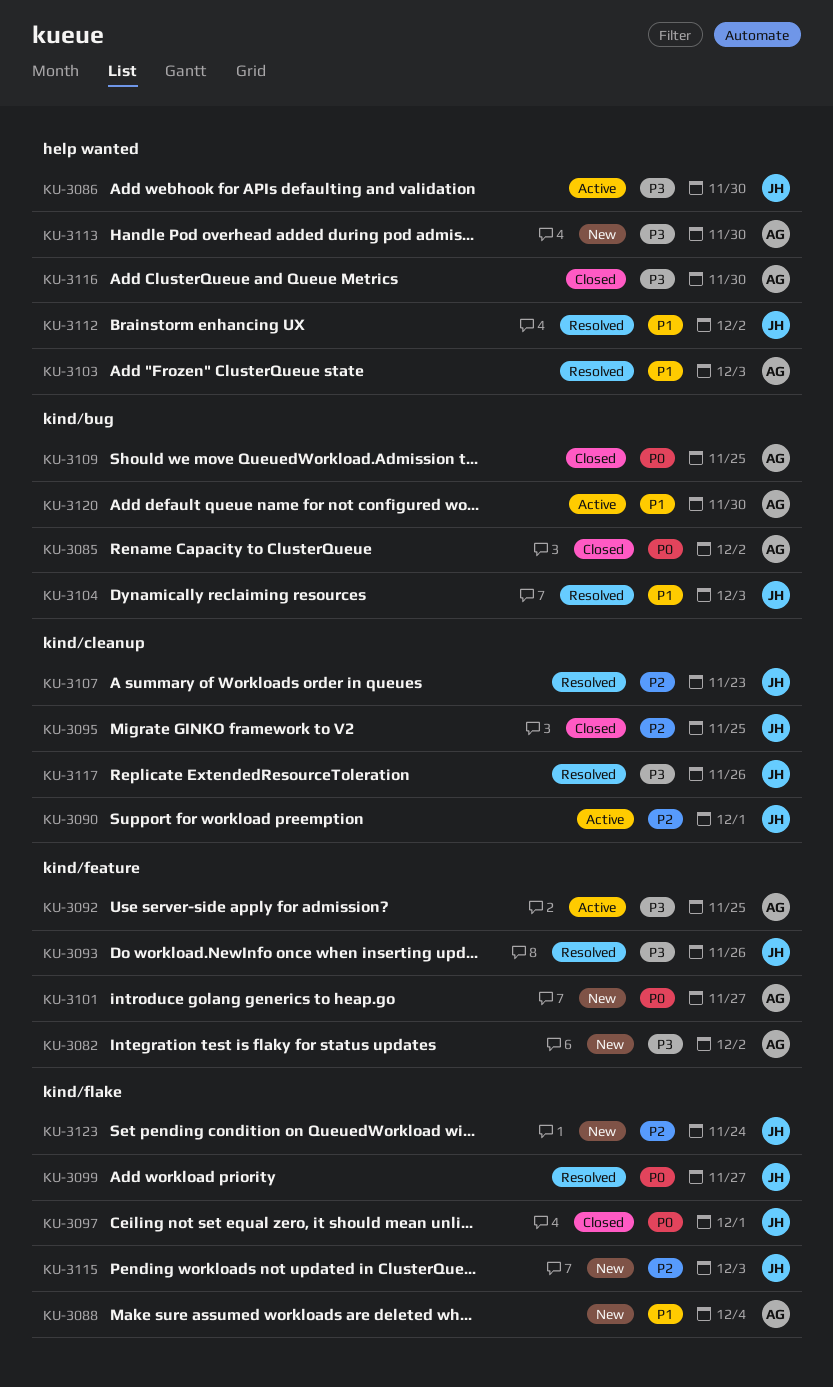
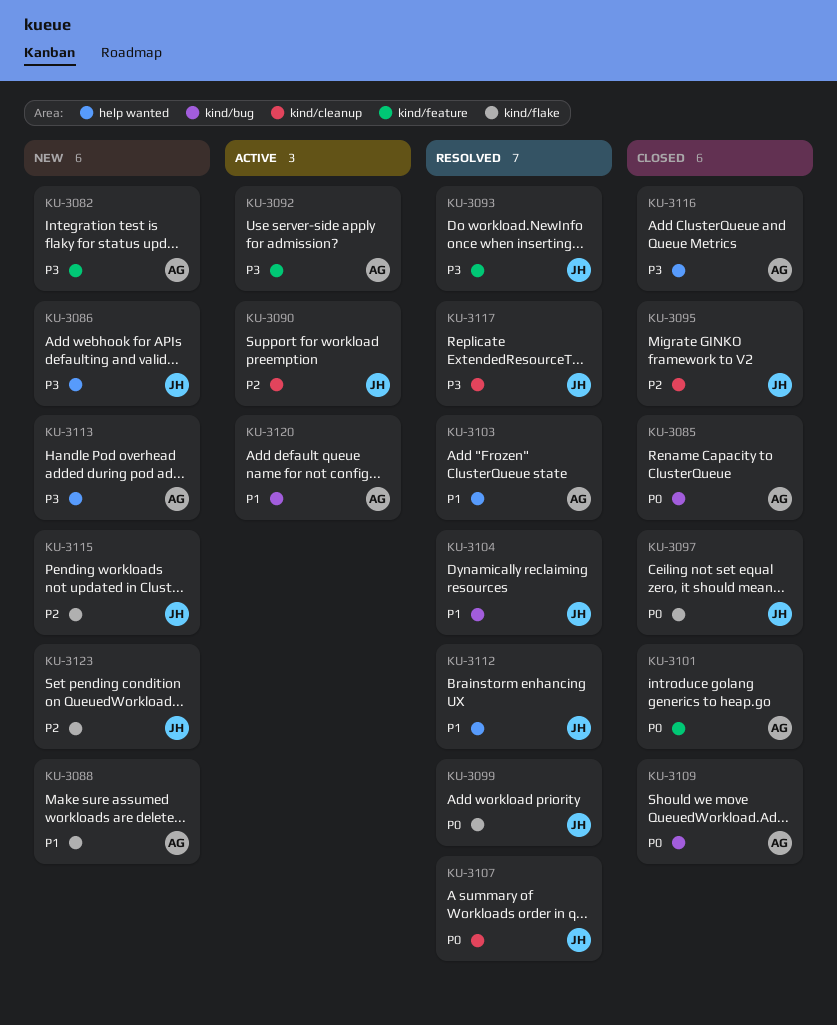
KU-3086, status: Active -> New
KU-3101, status: New -> Closed
KU-3107, priority: P2 -> P0

